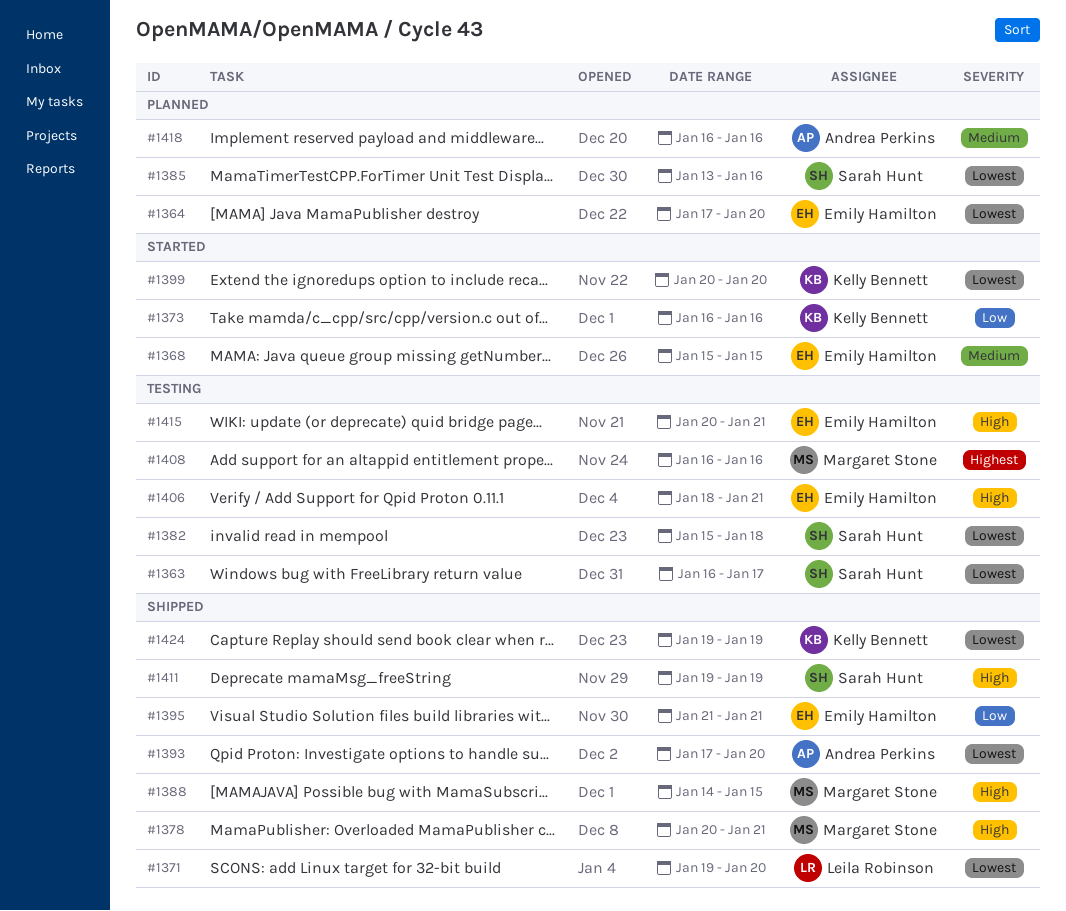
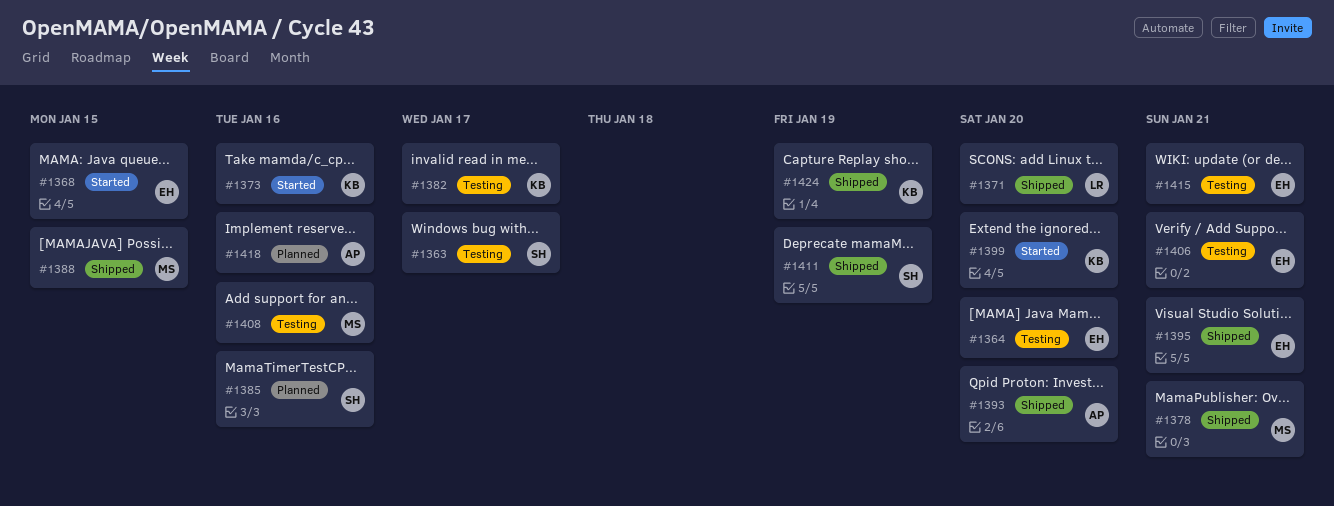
#1364, status: Planned -> Testing
#1382, owner: Sarah Hunt -> Kelly Bennett
#1382, due: Jan 18 -> Jan 17

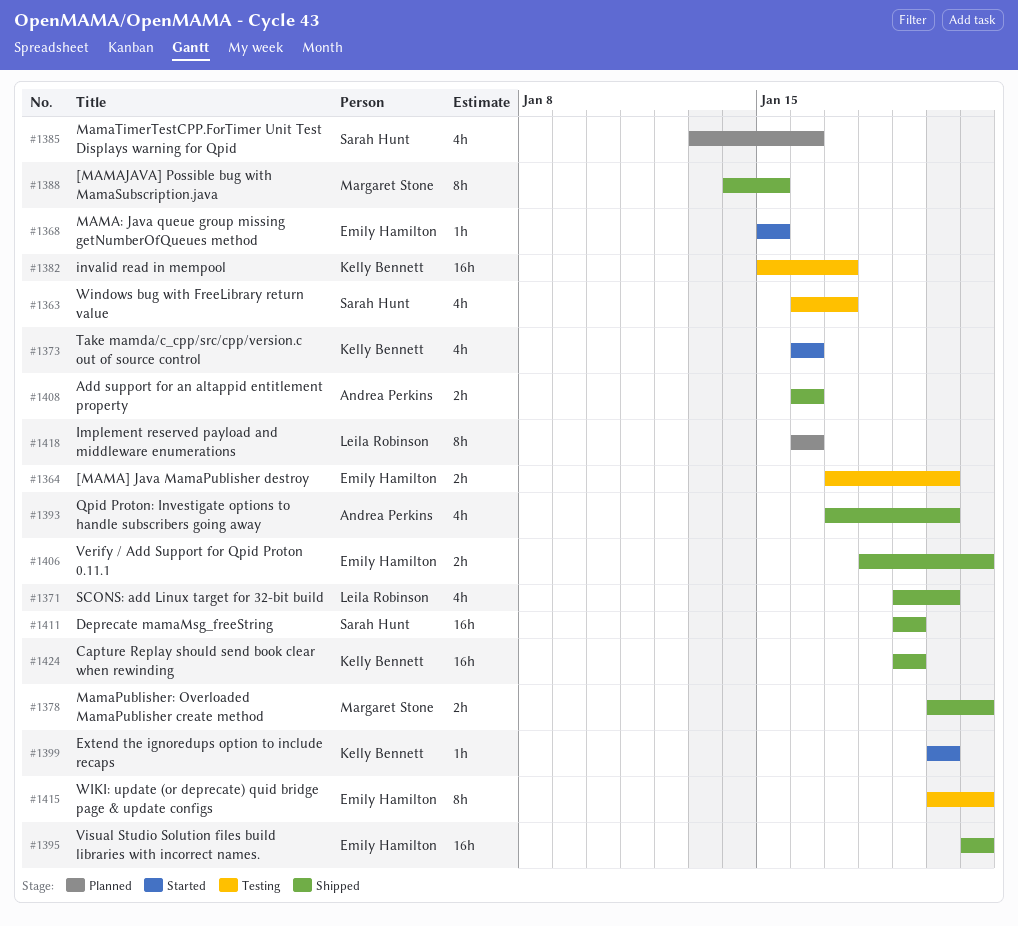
#1406, status: Testing -> Shipped
#1408, status: Testing -> Shipped
#1408, owner: Margaret Stone -> Andrea Perkins
#1418, owner: Andrea Perkins -> Leila Robinson

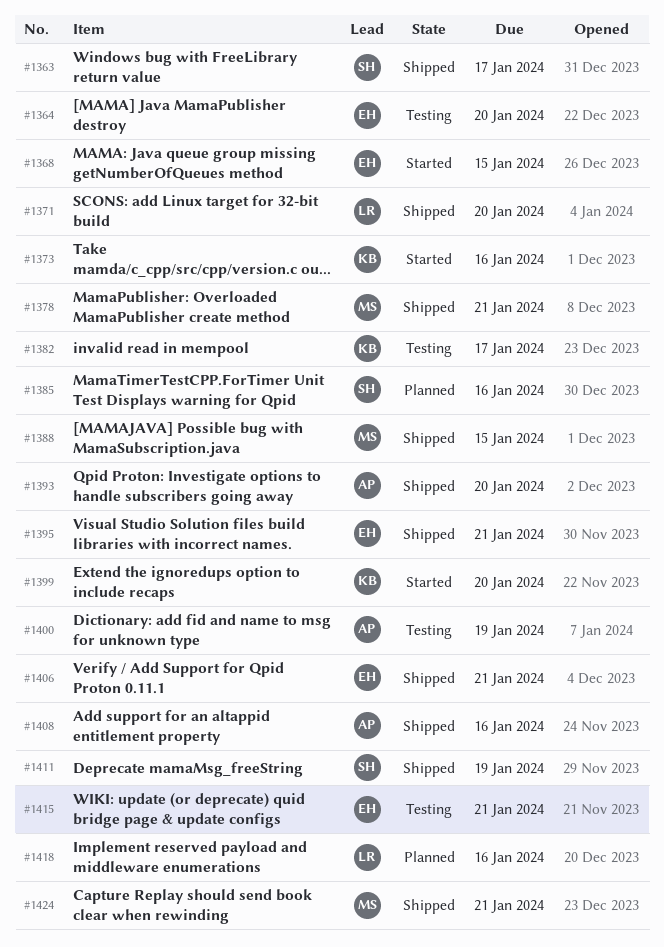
#1363, status: Testing -> Shipped
#1400: none -> present
#1424, owner: Kelly Bennett -> Margaret Stone
#1424, due: Jan 19 -> Jan 21

